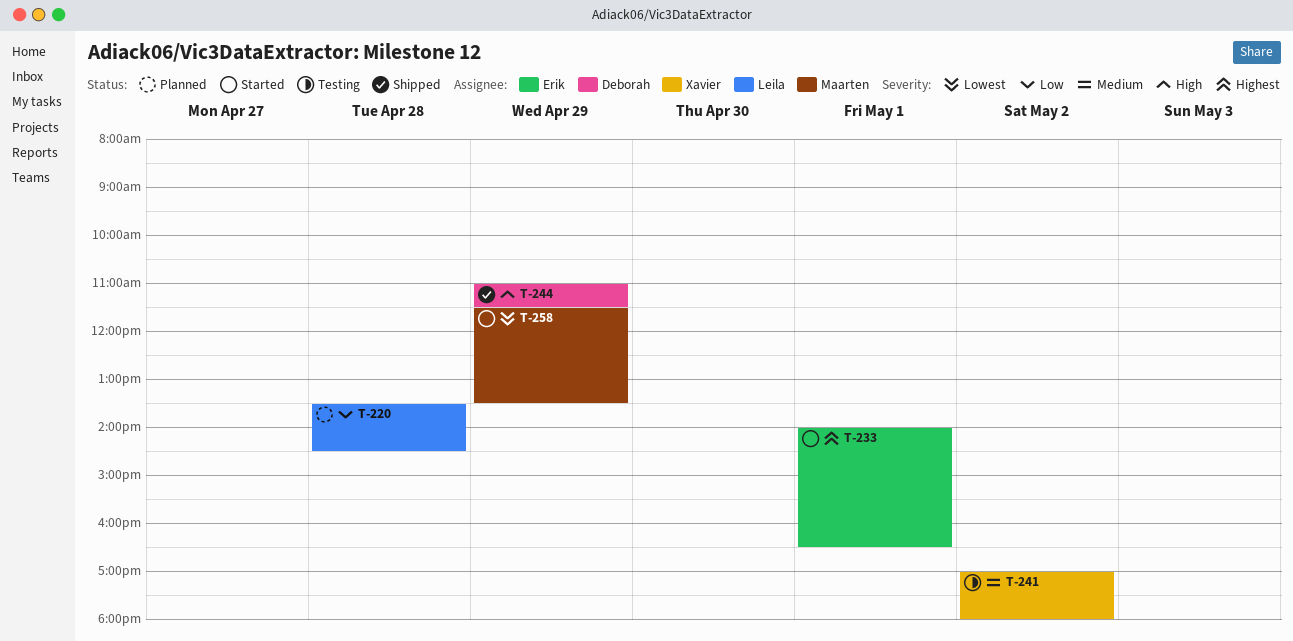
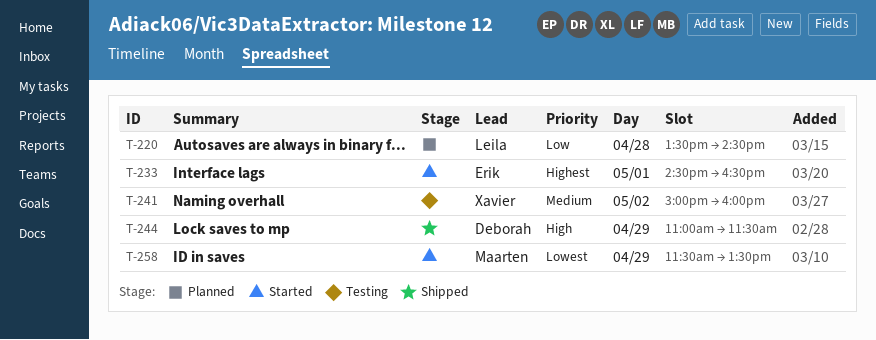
T-233, begins: 14:00 -> 14:30
T-241, begins: 17:00 -> 15:00
T-241, ends: 18:00 -> 16:00

